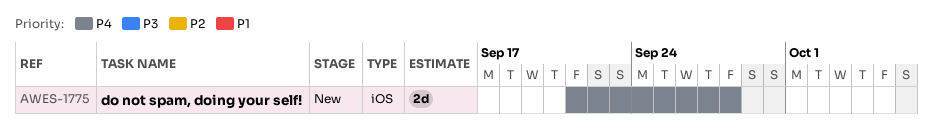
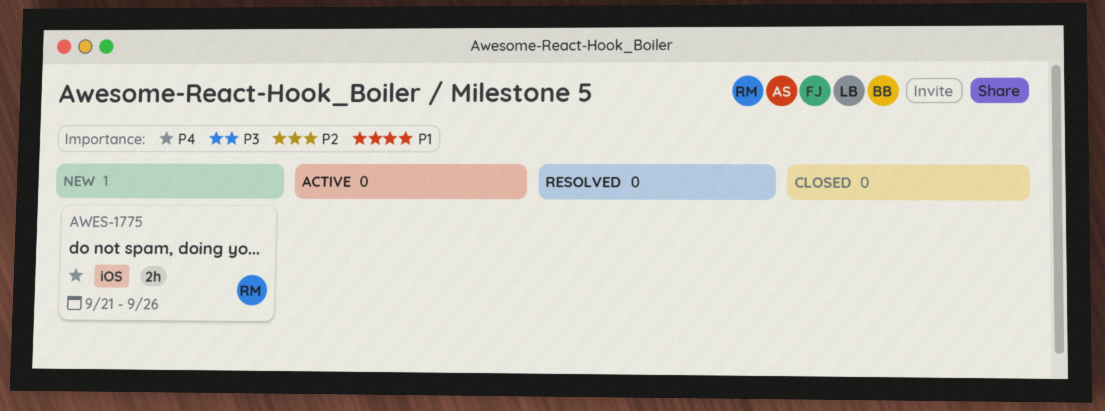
AWES-1775, estimate: 2d -> 2h
AWES-1775, due: Sep 28 -> Sep 26

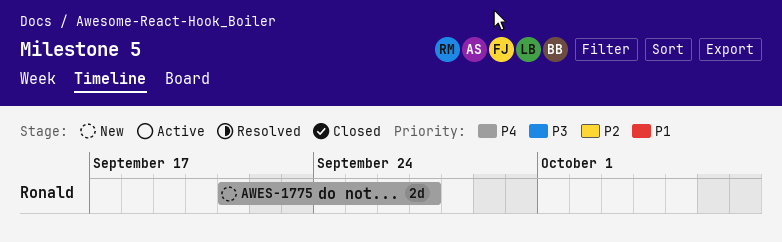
AWES-1775, estimate: 2h -> 2d
AWES-1775, due: Sep 26 -> Sep 27

